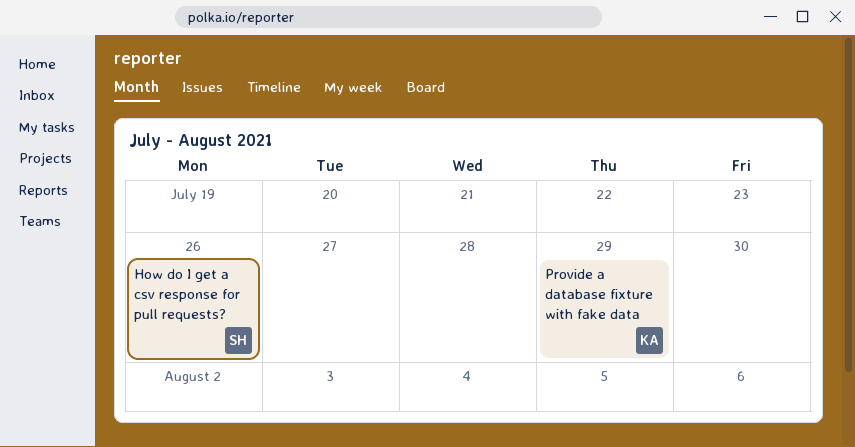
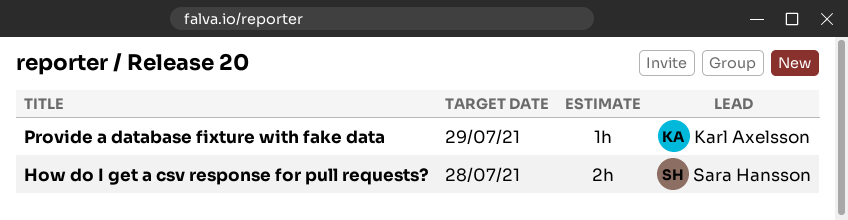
How do I get a csv response for pull requests?, due: Jul 26 -> Jul 28

